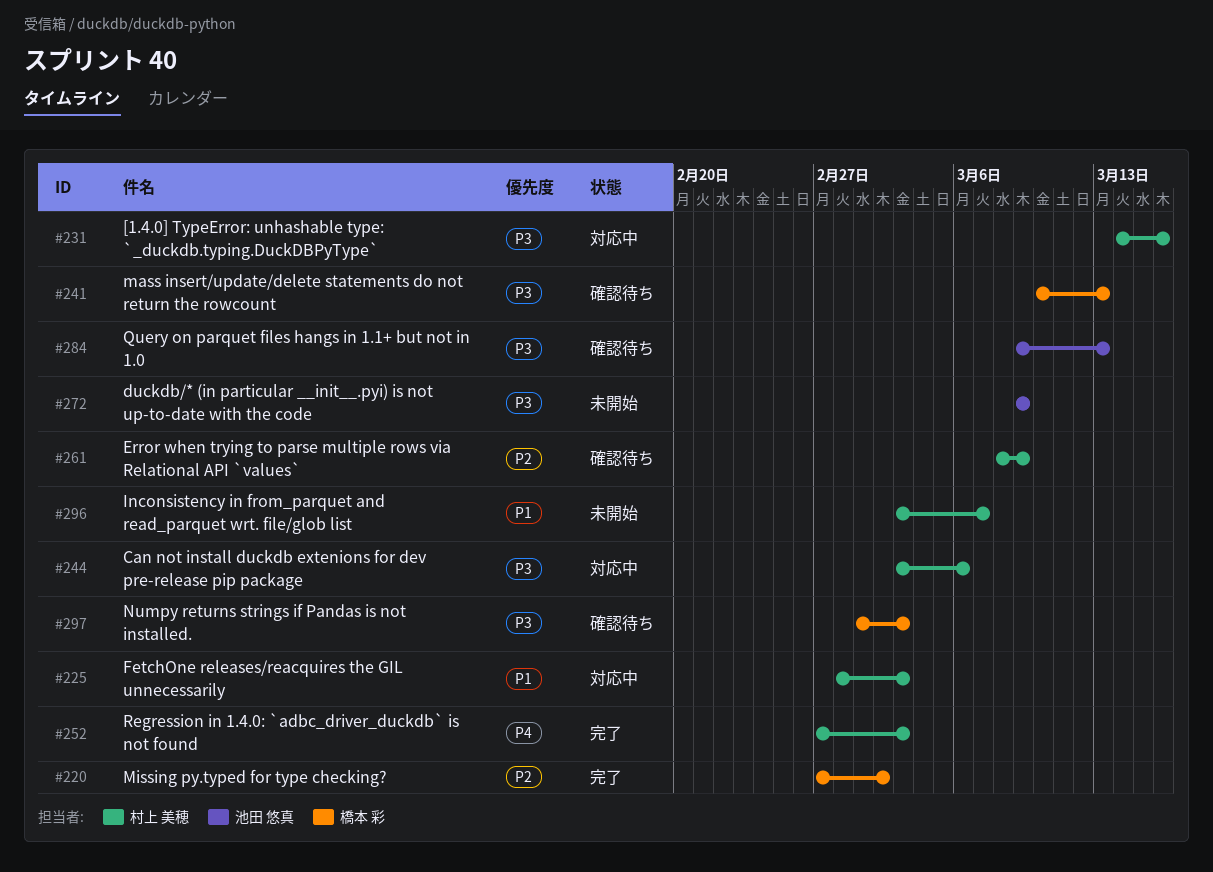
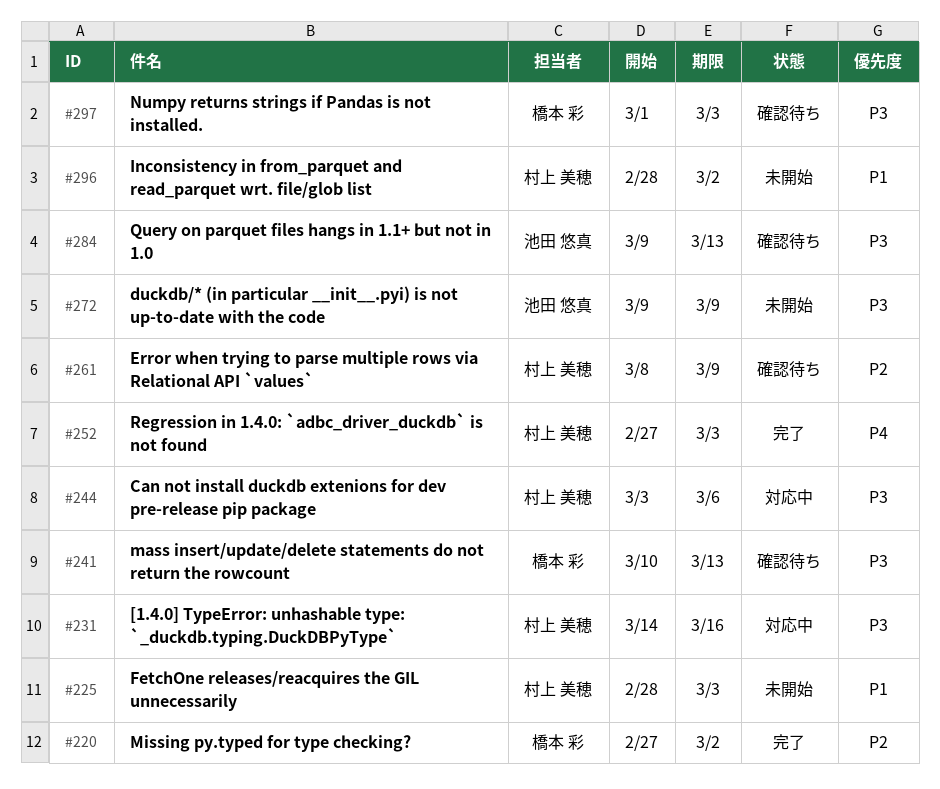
#225, status: 対応中 -> 未開始
#296, start: Mar 3 -> Feb 28
#296, due: Mar 7 -> Mar 2

